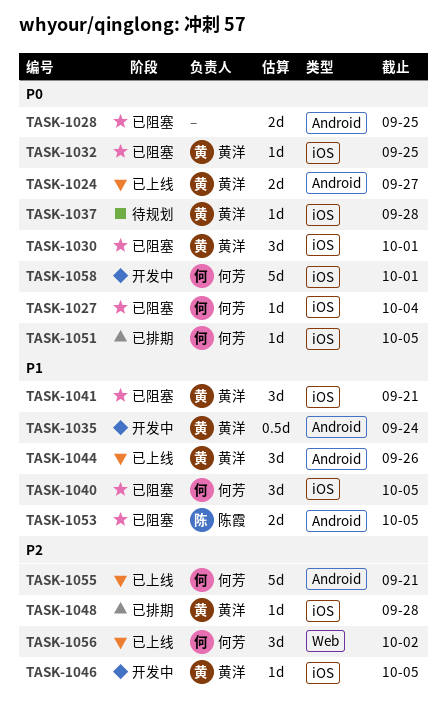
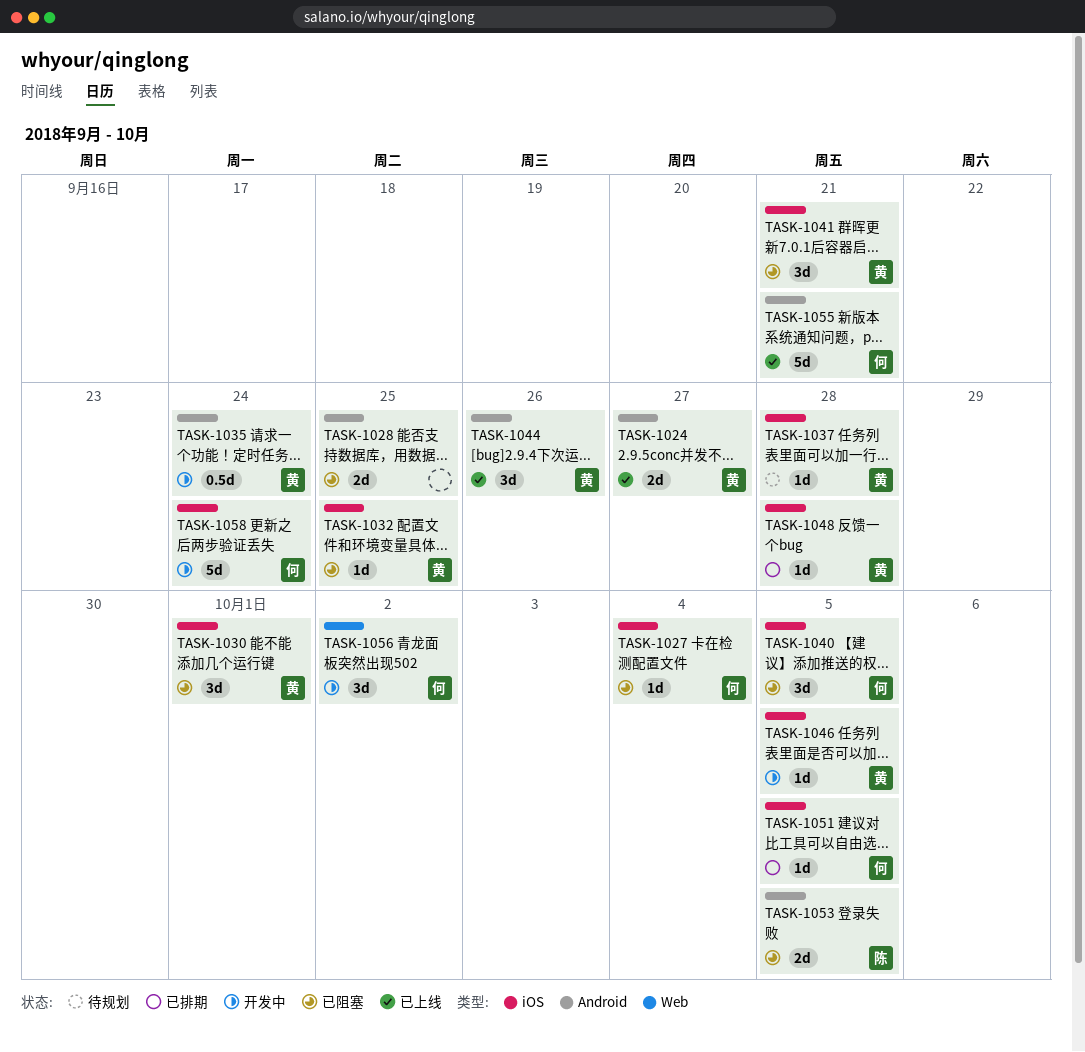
TASK-1056, status: 已上线 -> 开发中
TASK-1058, due: Oct 1 -> Sep 24

